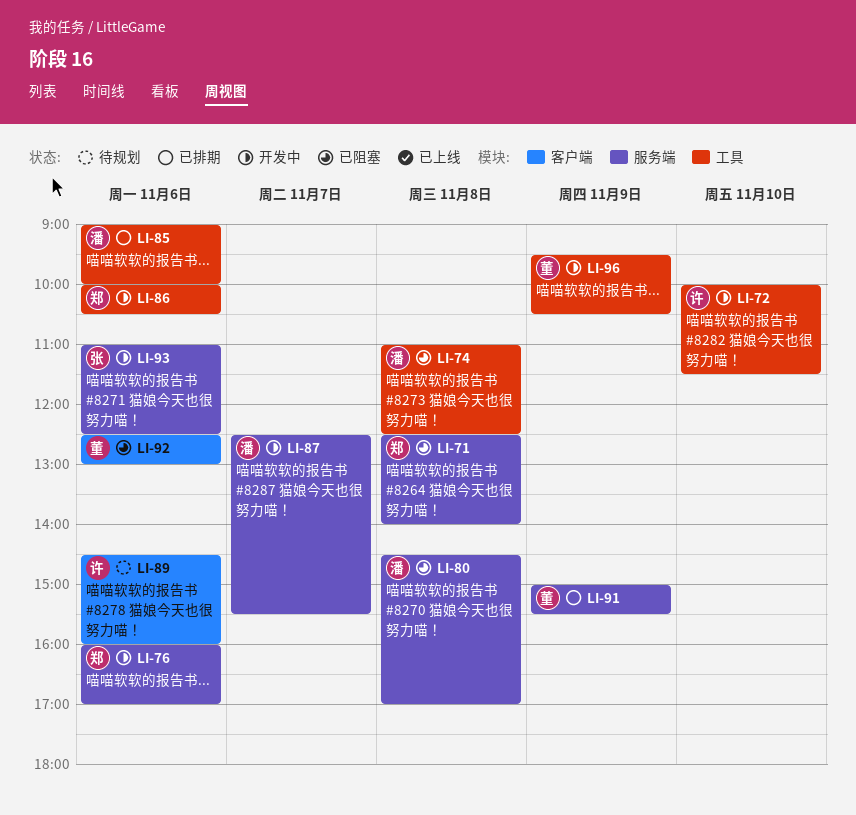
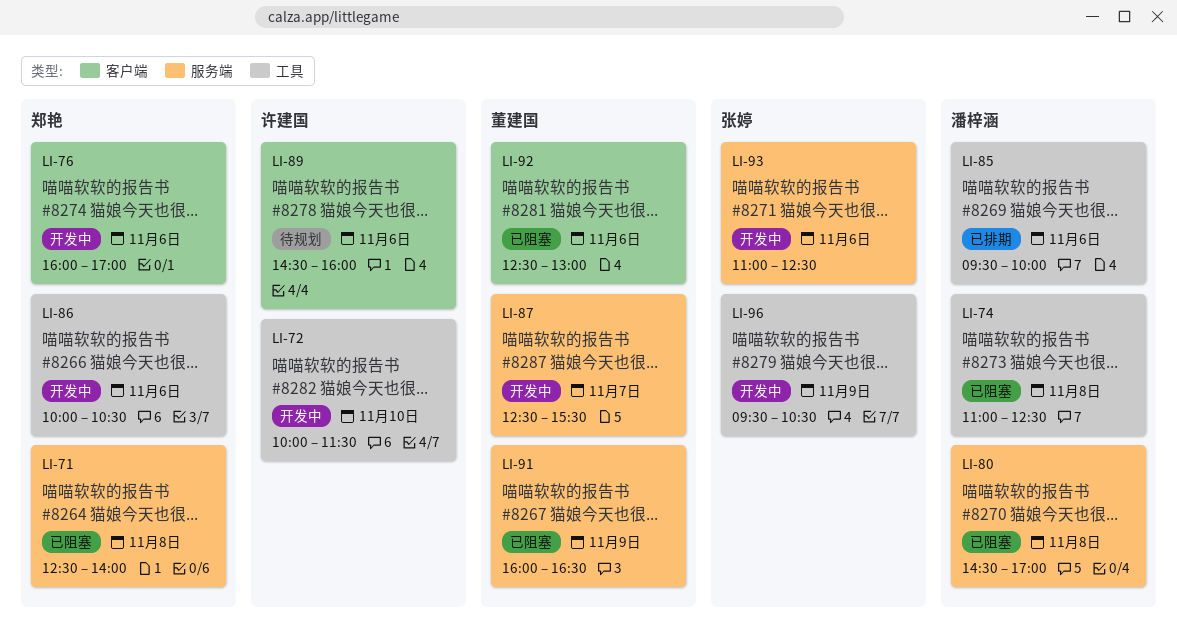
LI-76, label: 服务端 -> 客户端
LI-85, begins: 09:00 -> 09:30
LI-87, owner: 潘梓涵 -> 董建国
LI-91, status: 已排期 -> 已阻塞
LI-91, begins: 15:00 -> 16:00
LI-91, ends: 15:30 -> 16:30
LI-96, owner: 董建国 -> 张婷

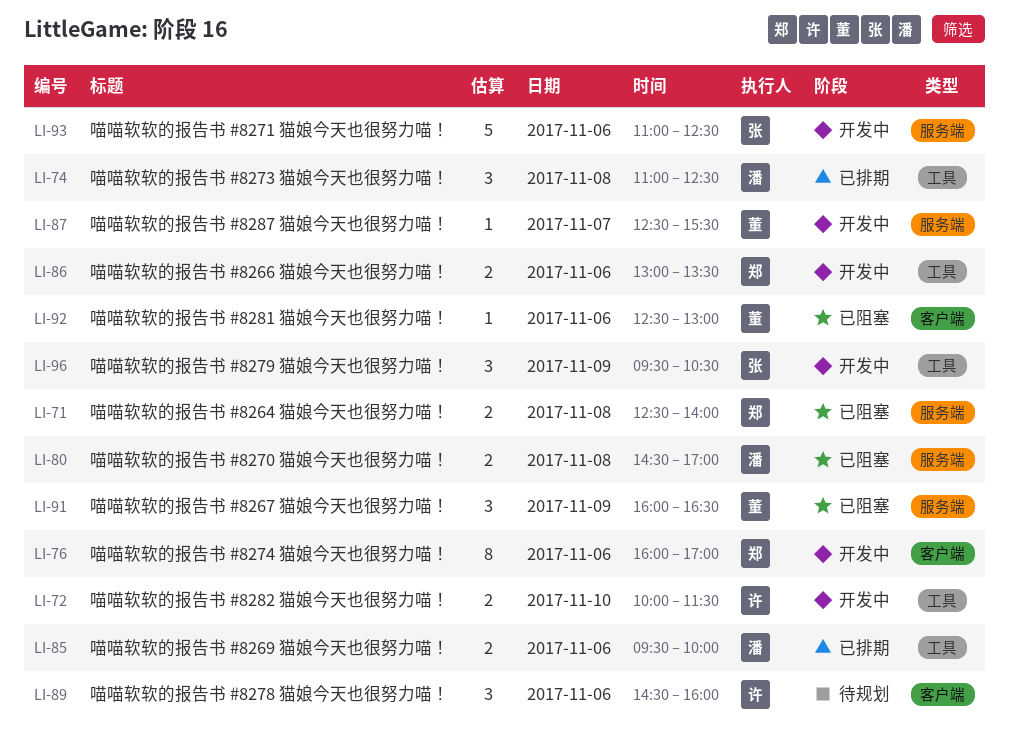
LI-74, status: 已阻塞 -> 已排期
LI-86, begins: 10:00 -> 13:00
LI-86, ends: 10:30 -> 13:30

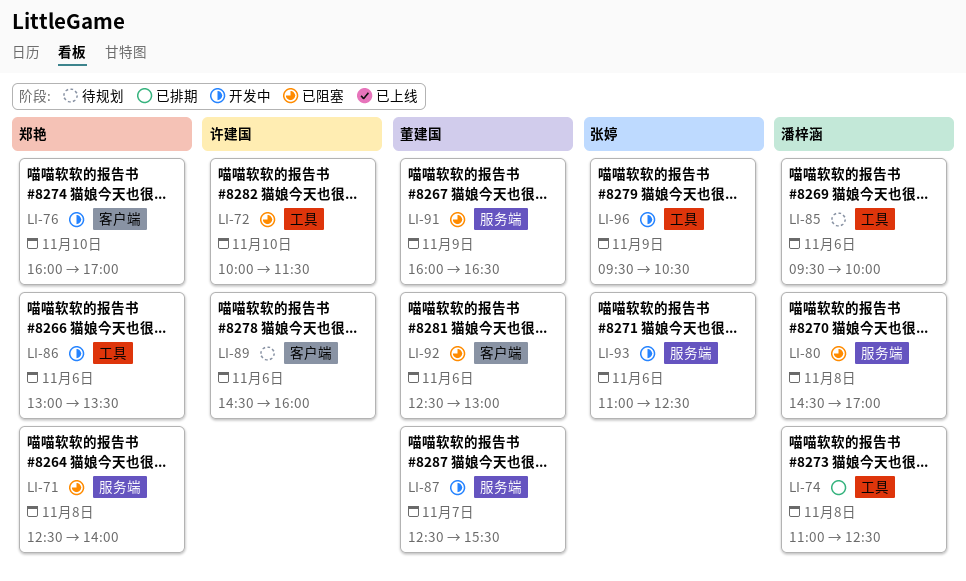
LI-72, status: 开发中 -> 已阻塞
LI-76, day: Nov 6 -> Nov 10
LI-85, status: 已排期 -> 待规划

